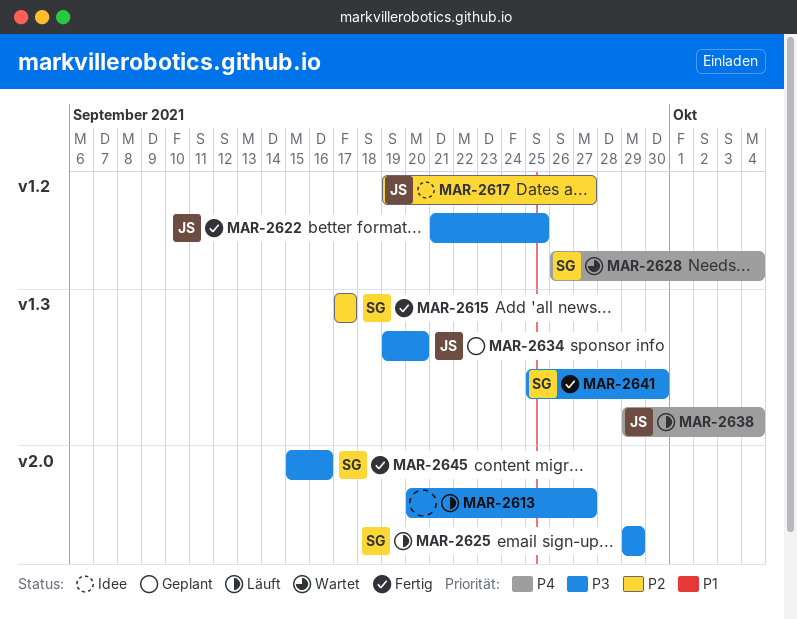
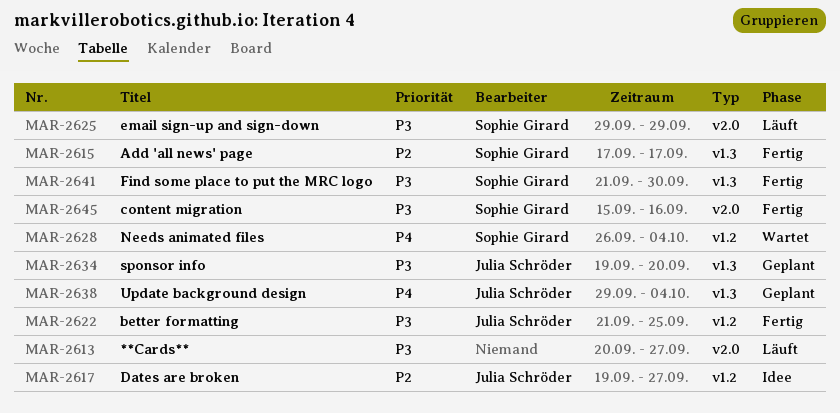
MAR-2638, status: Läuft -> Geplant
MAR-2641, start: Sep 25 -> Sep 21

